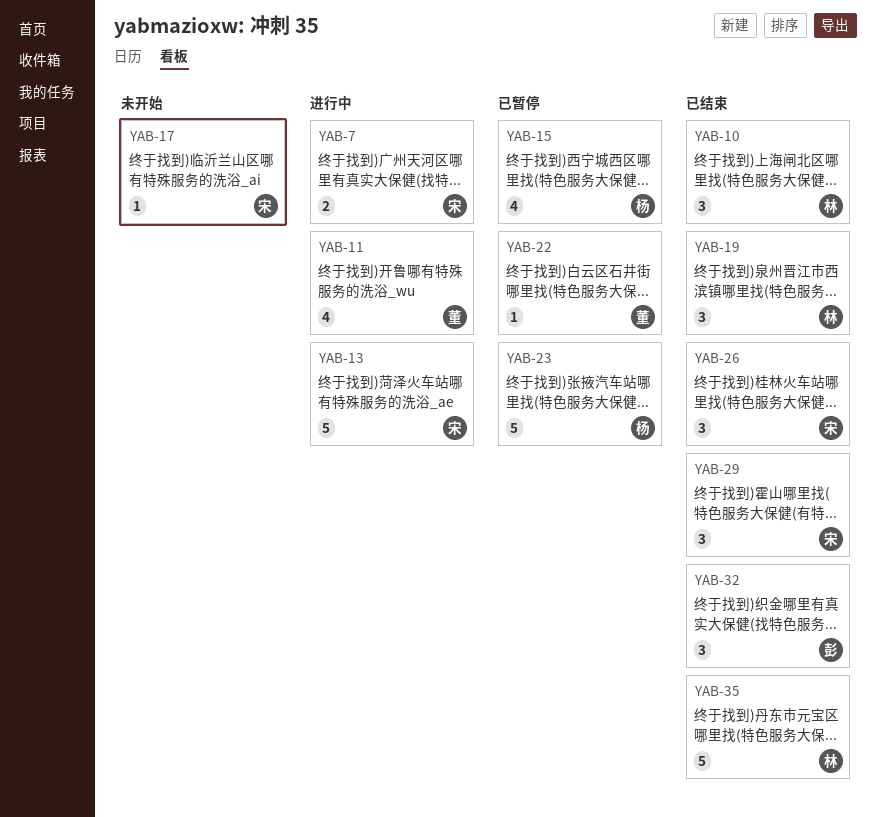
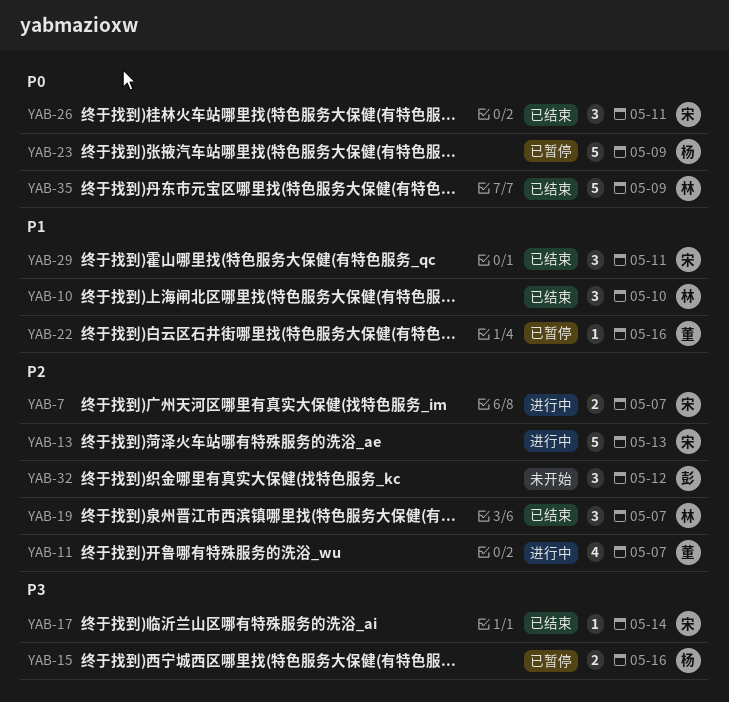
YAB-15, estimate: 4 -> 2
YAB-17, status: 未开始 -> 已结束
YAB-32, status: 已结束 -> 未开始

